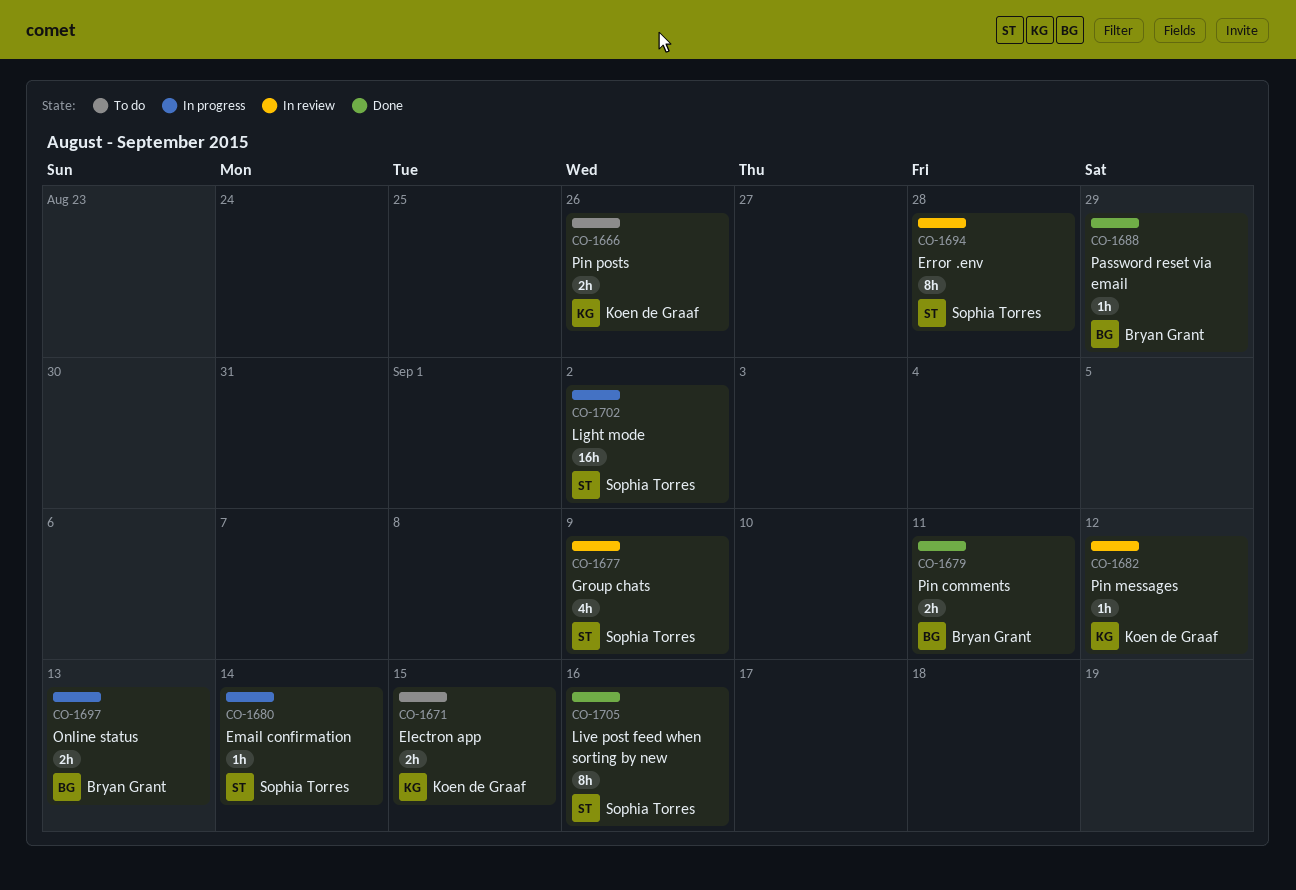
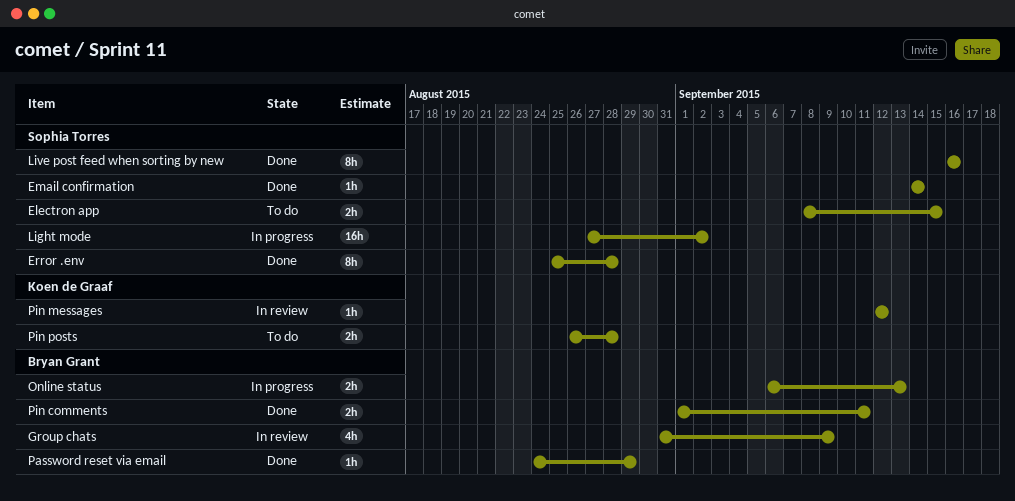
Electron app, owner: Koen de Graaf -> Sophia Torres
Email confirmation, status: In progress -> Done
Error .env, status: In review -> Done
Group chats, owner: Sophia Torres -> Bryan Grant
Pin posts, due: Aug 26 -> Aug 28

